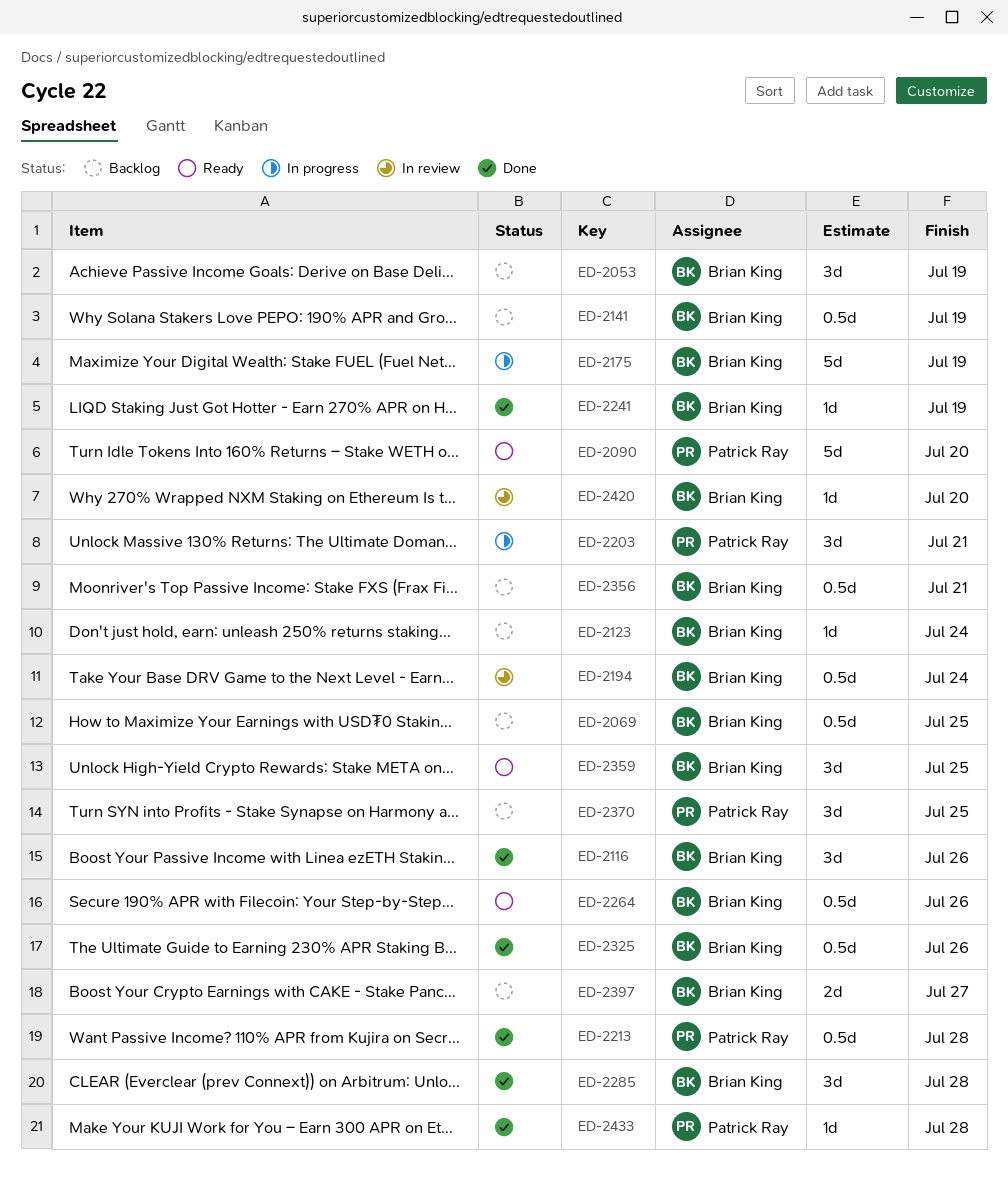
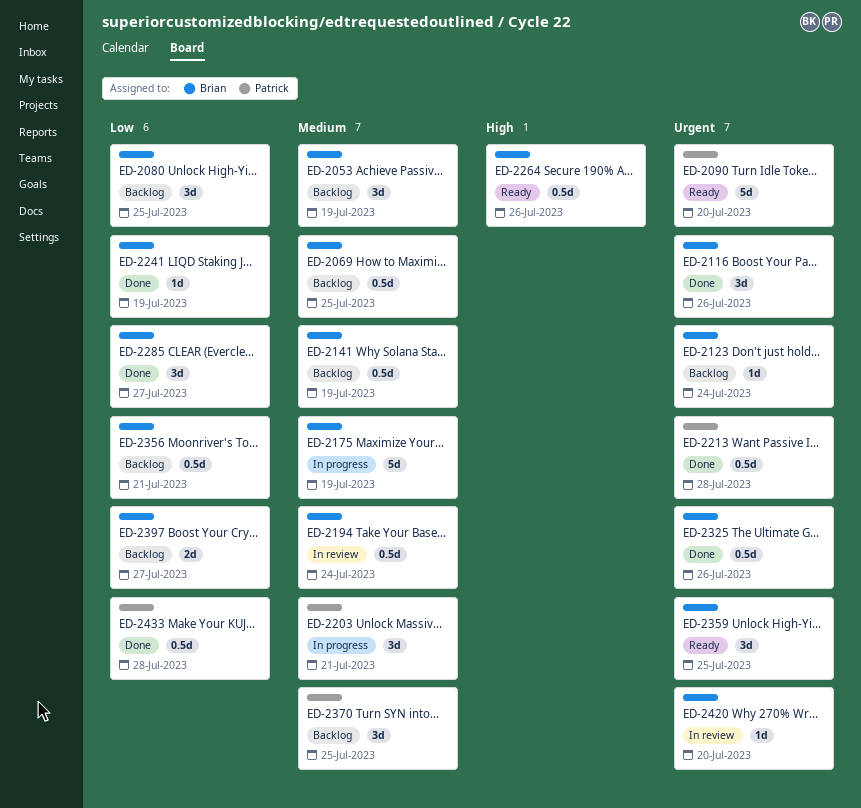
ED-2080: none -> present
ED-2285, due: Jul 28 -> Jul 27
ED-2433, estimate: 1d -> 0.5d

